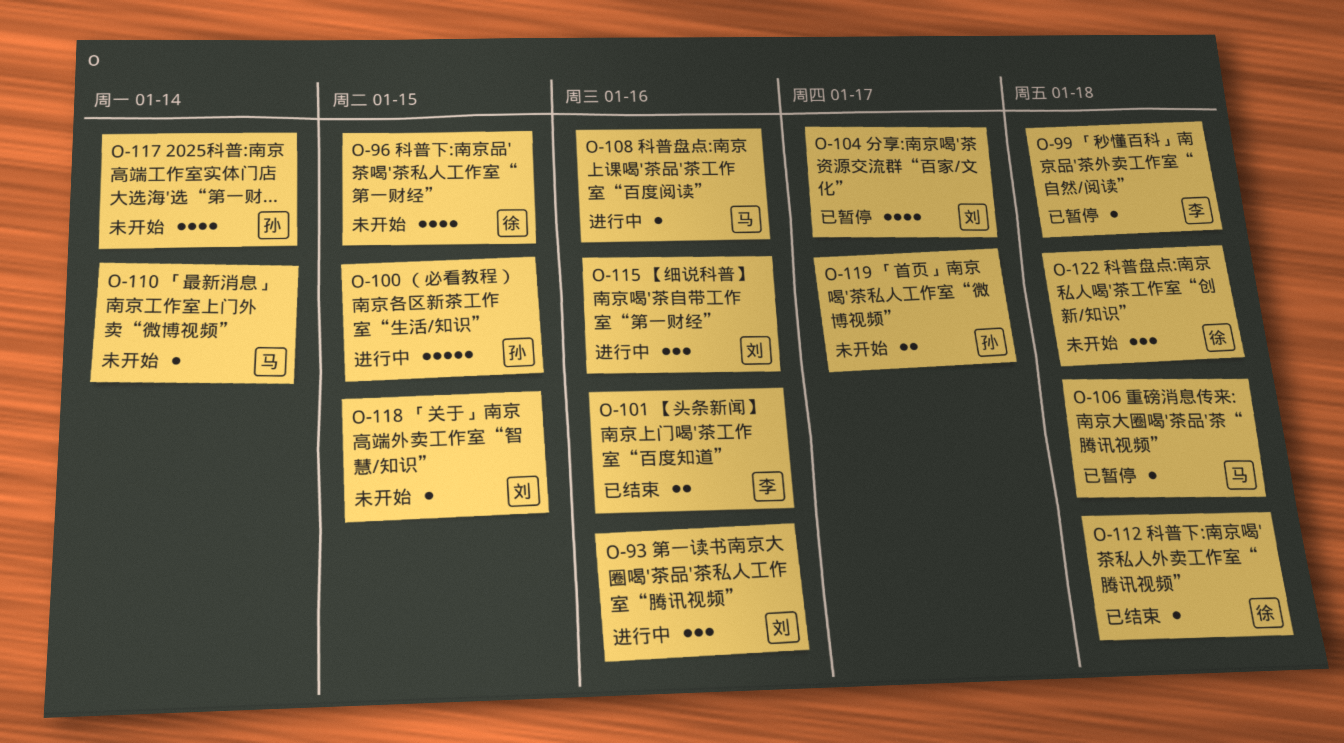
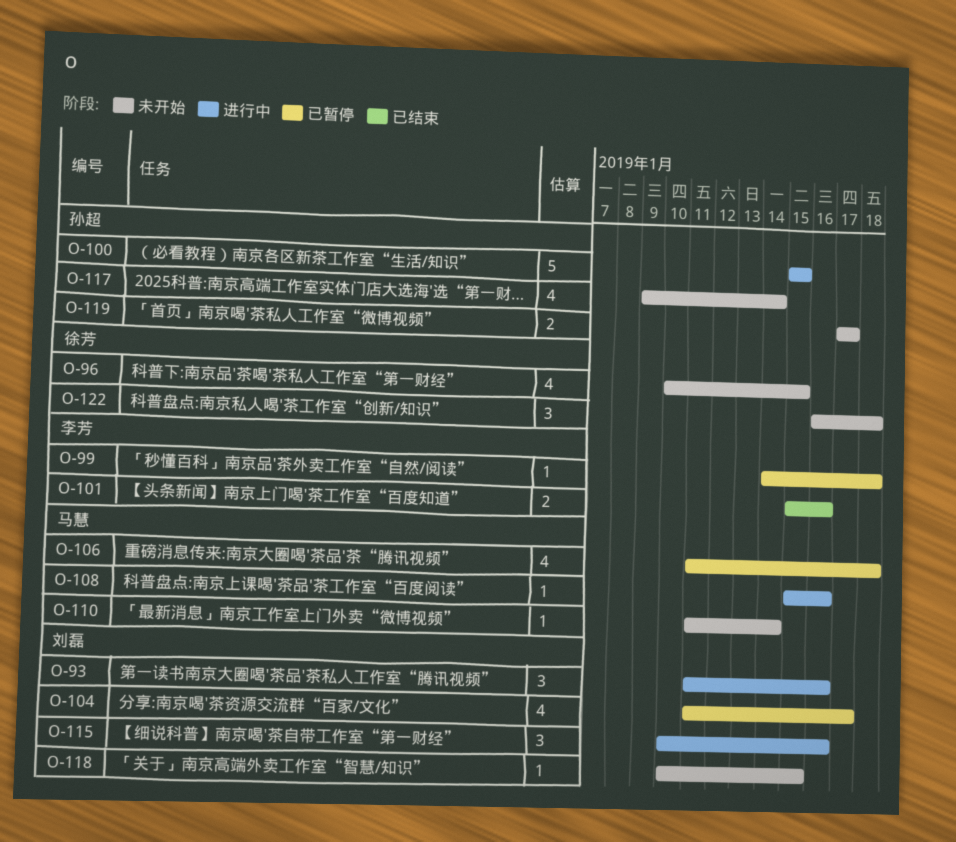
O-106, estimate: 1 -> 4
O-112: present -> none

